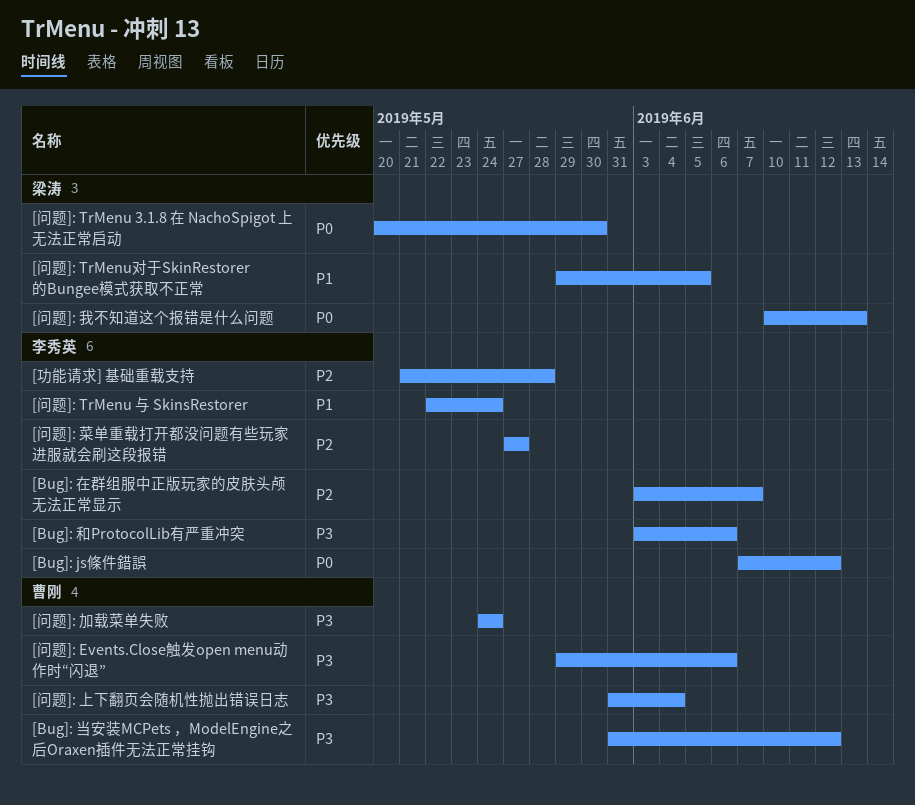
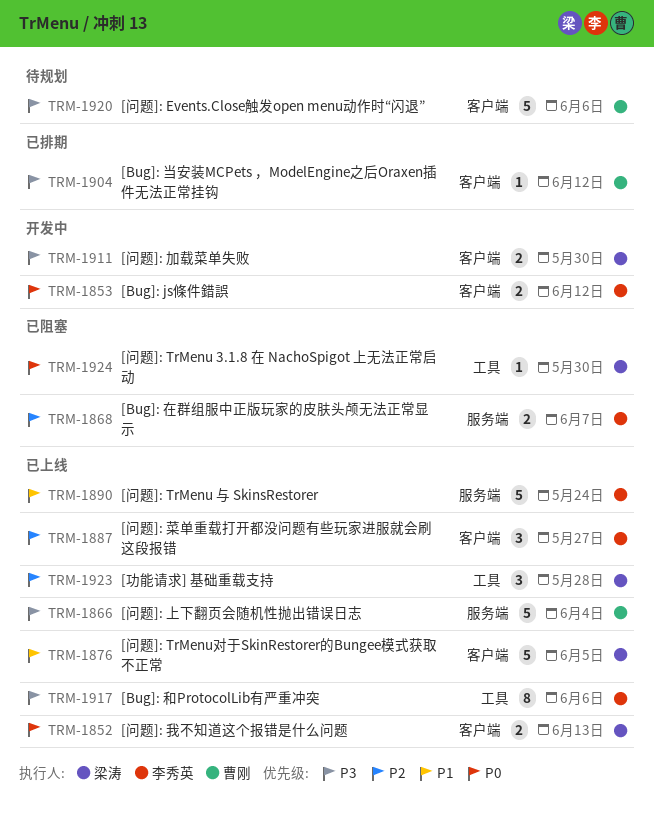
[功能请求] 基础重载支持, owner: 李秀英 -> 梁涛
[问题]: 加载菜单失败, owner: 曹刚 -> 梁涛
[问题]: 加载菜单失败, due: May 24 -> May 30

